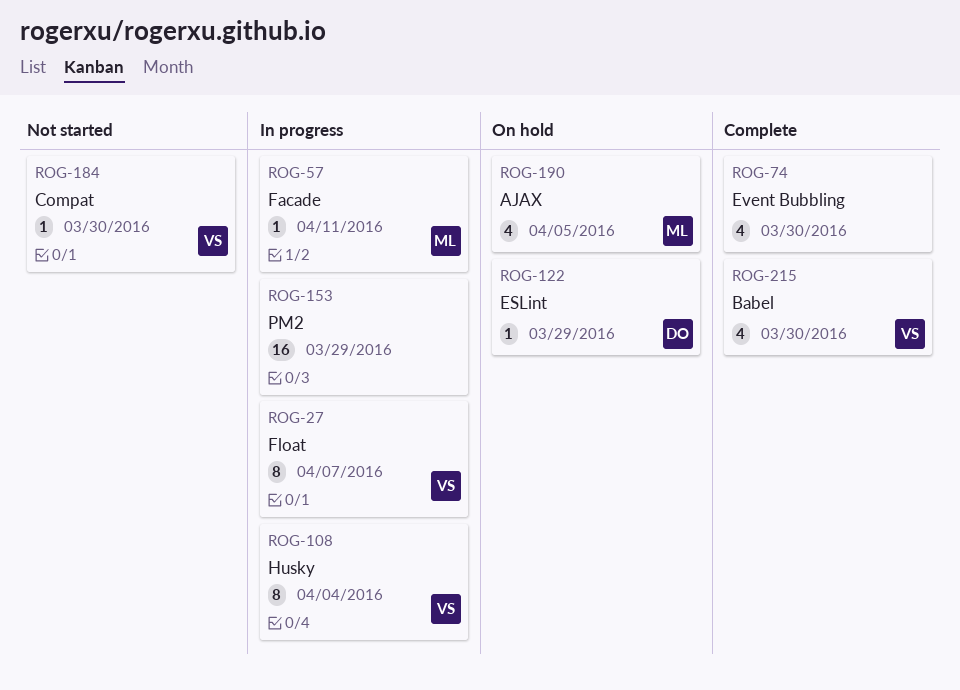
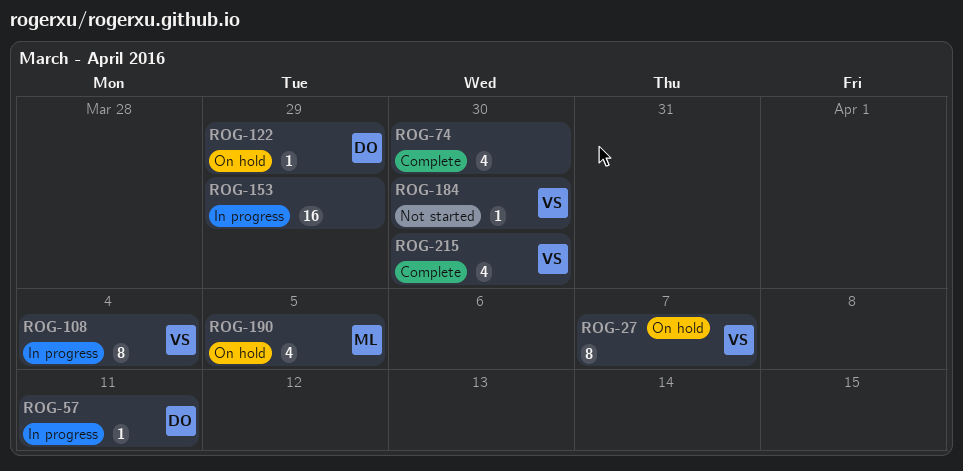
ROG-27, status: In progress -> On hold
ROG-57, owner: ML -> DO

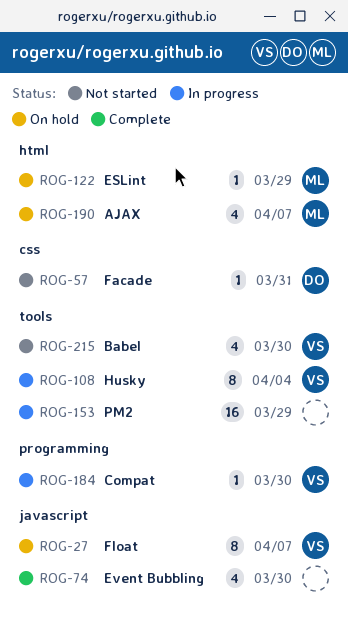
ROG-57, status: In progress -> Not started
ROG-57, due: Apr 11 -> Mar 31
ROG-122, owner: DO -> ML
ROG-184, status: Not started -> In progress
ROG-190, due: Apr 5 -> Apr 7
ROG-215, status: Complete -> Not started

